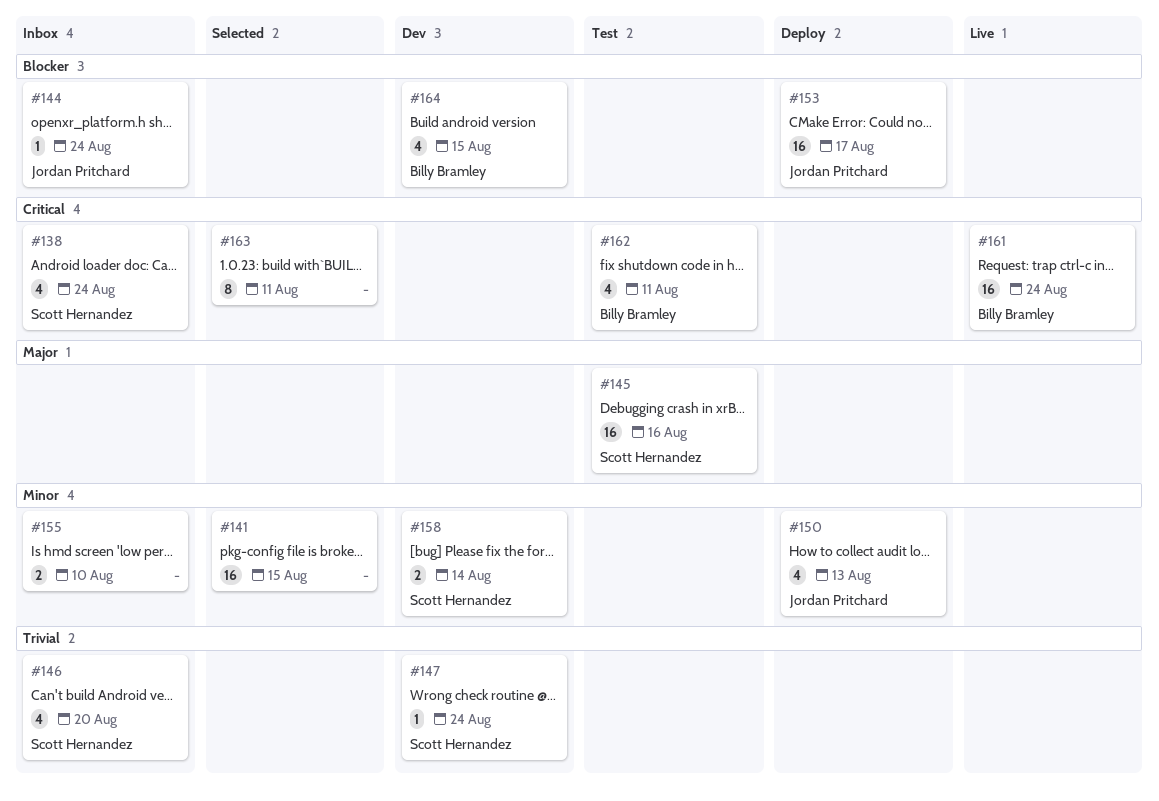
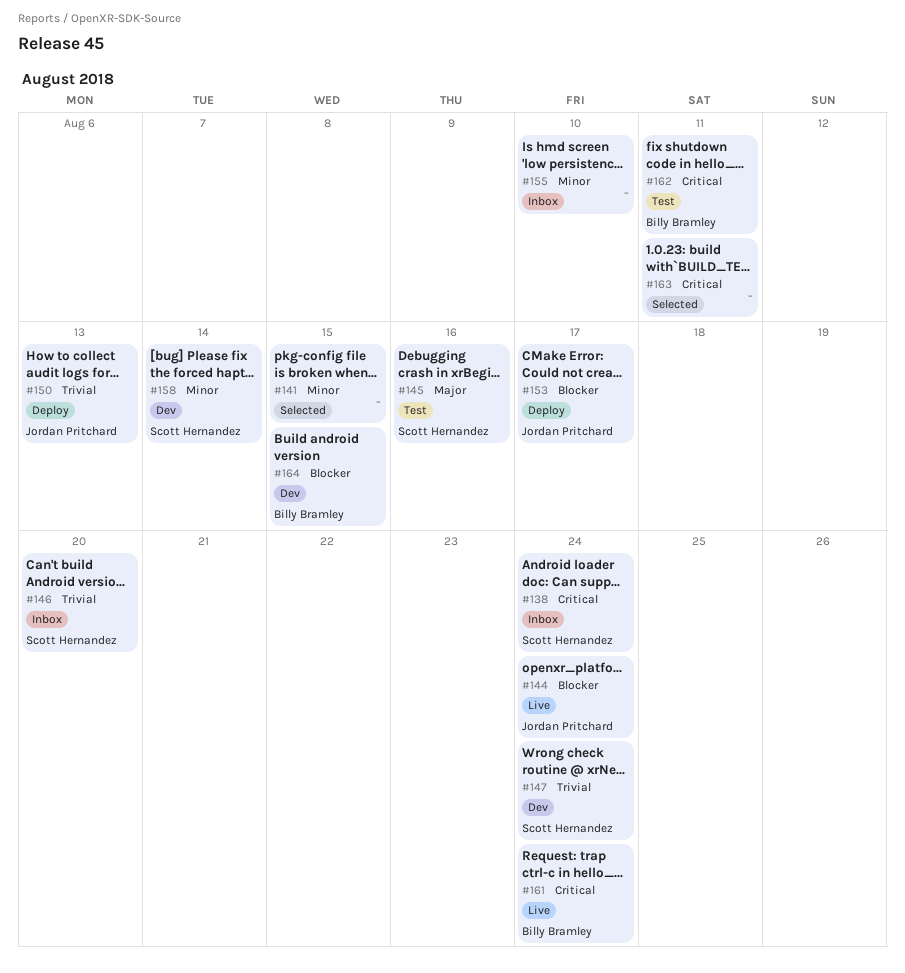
#144, status: Inbox -> Live
#150, priority: Minor -> Trivial

